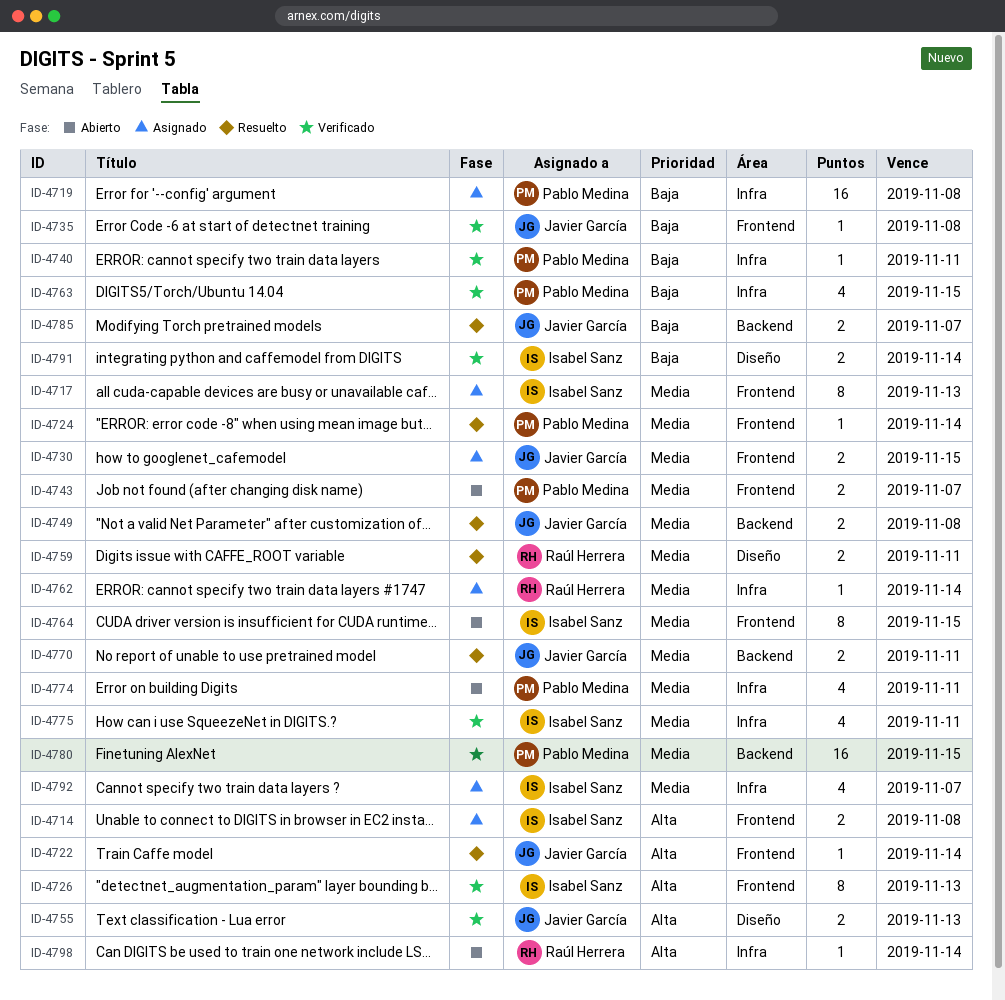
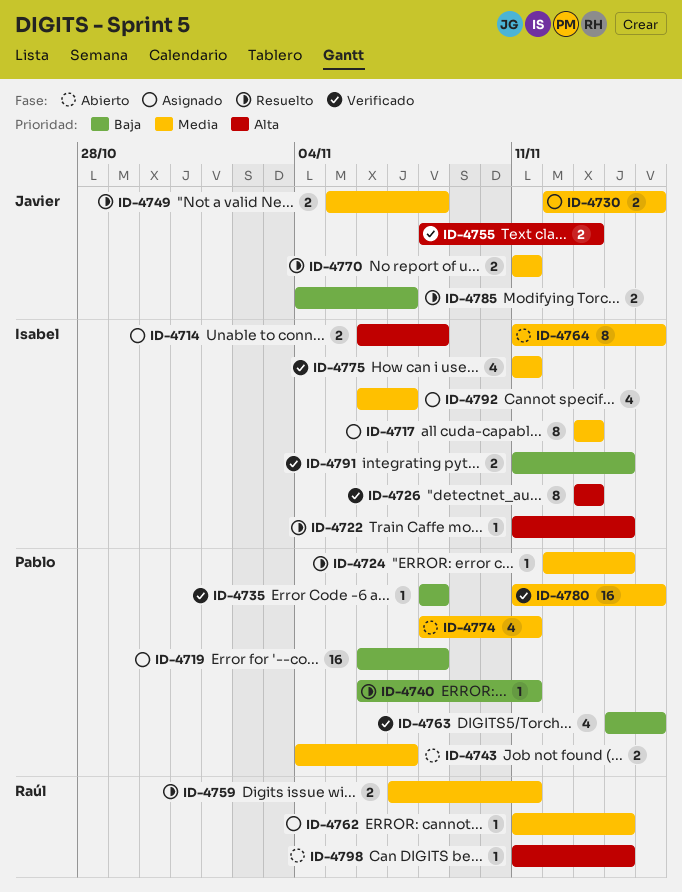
ID-4722, owner: Javier García -> Isabel Sanz
ID-4735, owner: Javier García -> Pablo Medina
ID-4740, status: Verificado -> Resuelto

